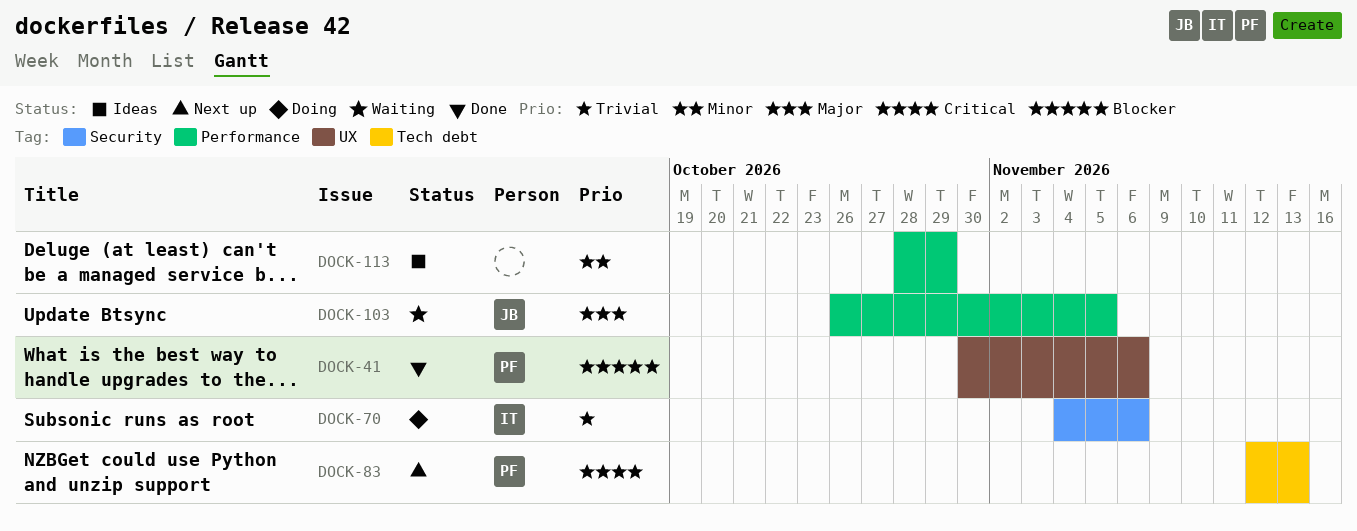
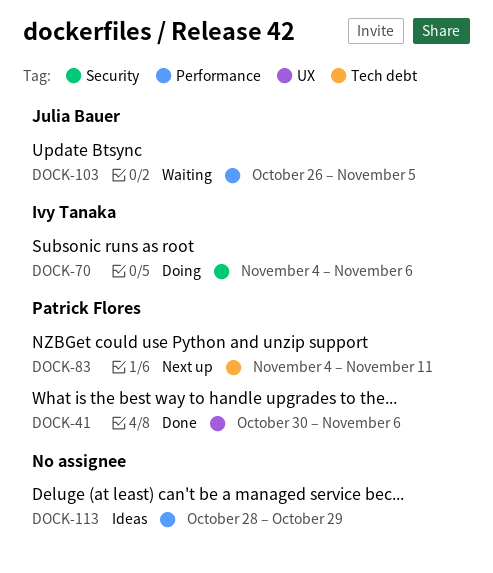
DOCK-83, start: Nov 12 -> Nov 4
DOCK-83, due: Nov 13 -> Nov 11

